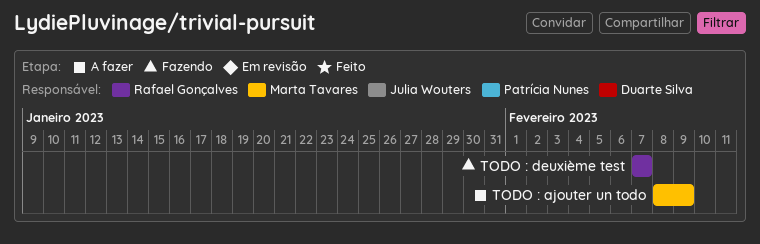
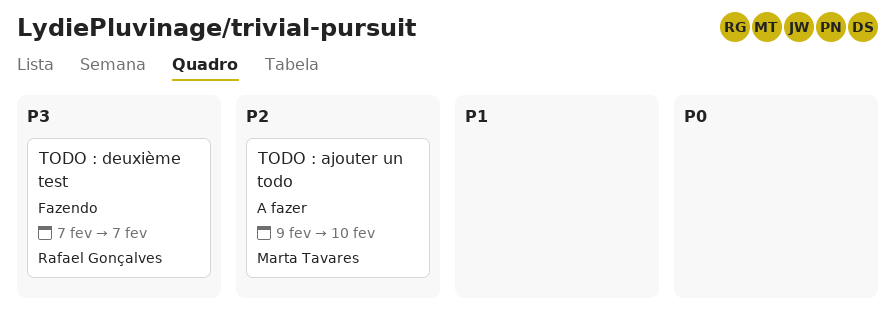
TODO : ajouter un todo, start: Feb 8 -> Feb 9
TODO : ajouter un todo, due: Feb 9 -> Feb 10

